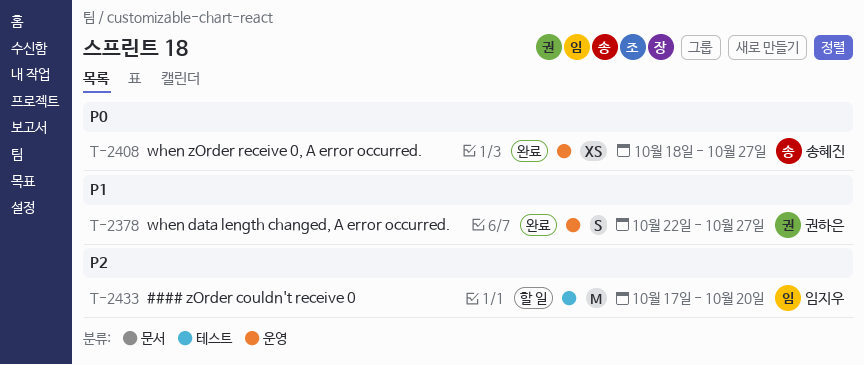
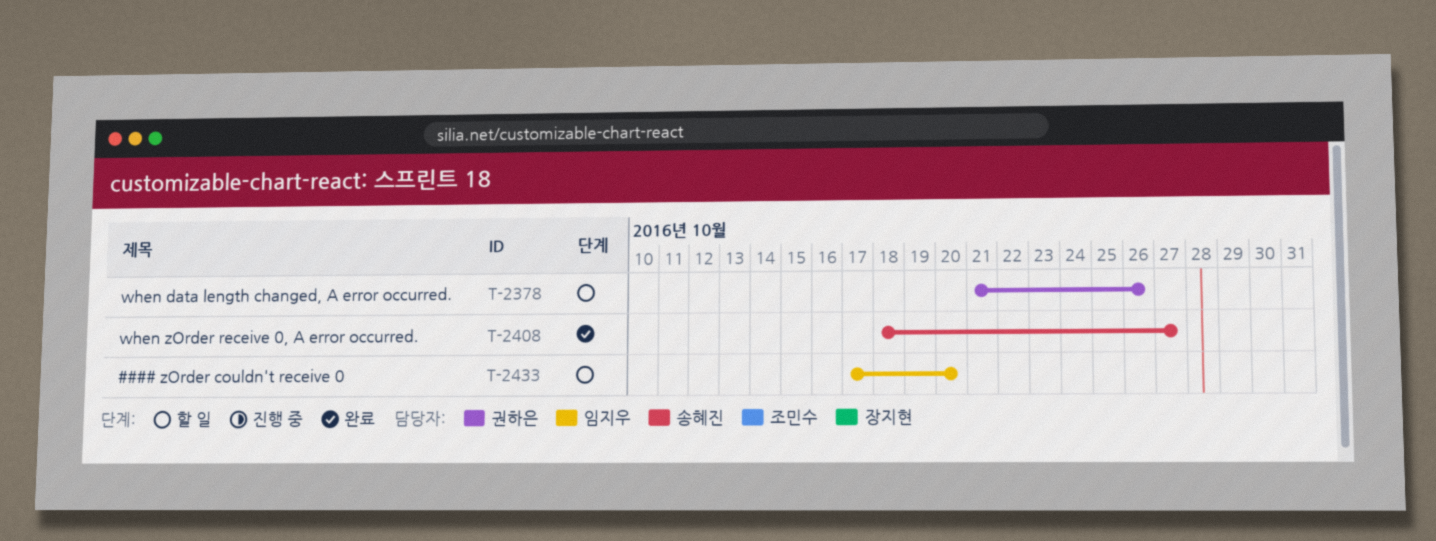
T-2378, status: 완료 -> 할 일
T-2378, start: Oct 22 -> Oct 21
T-2378, due: Oct 27 -> Oct 26

